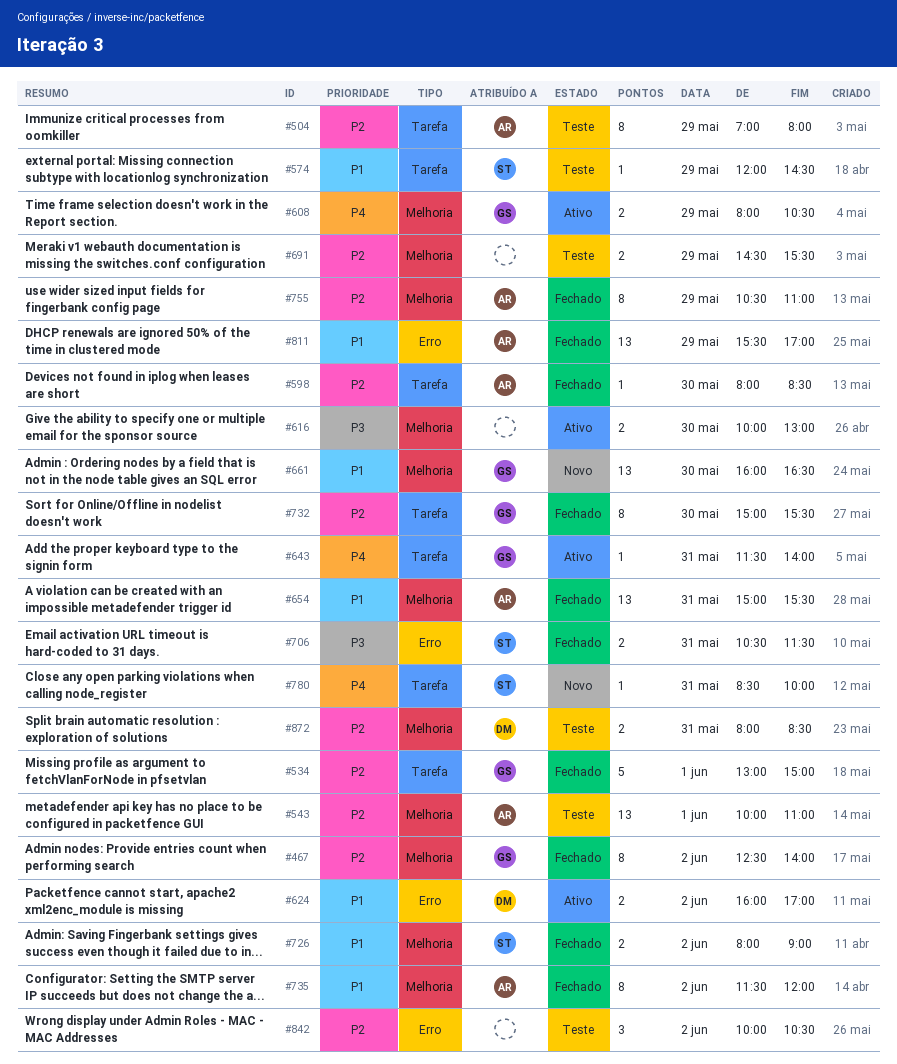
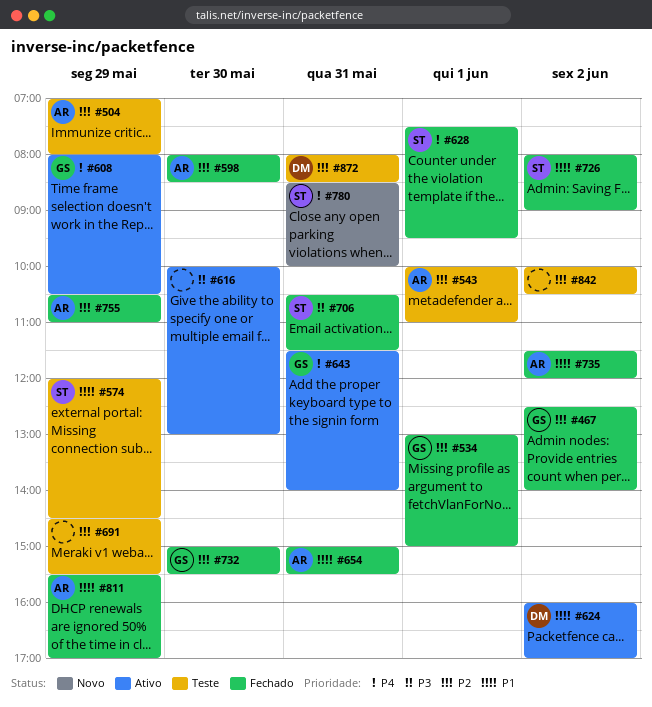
#628: none -> present
#661: present -> none

